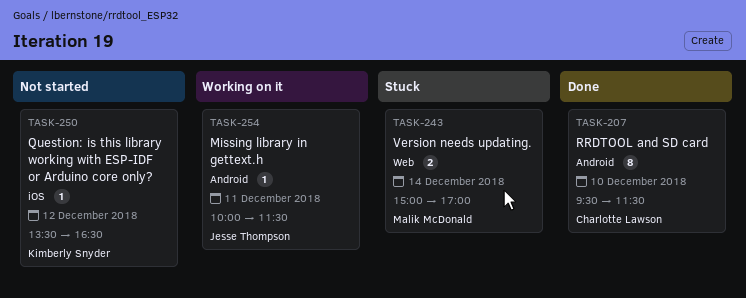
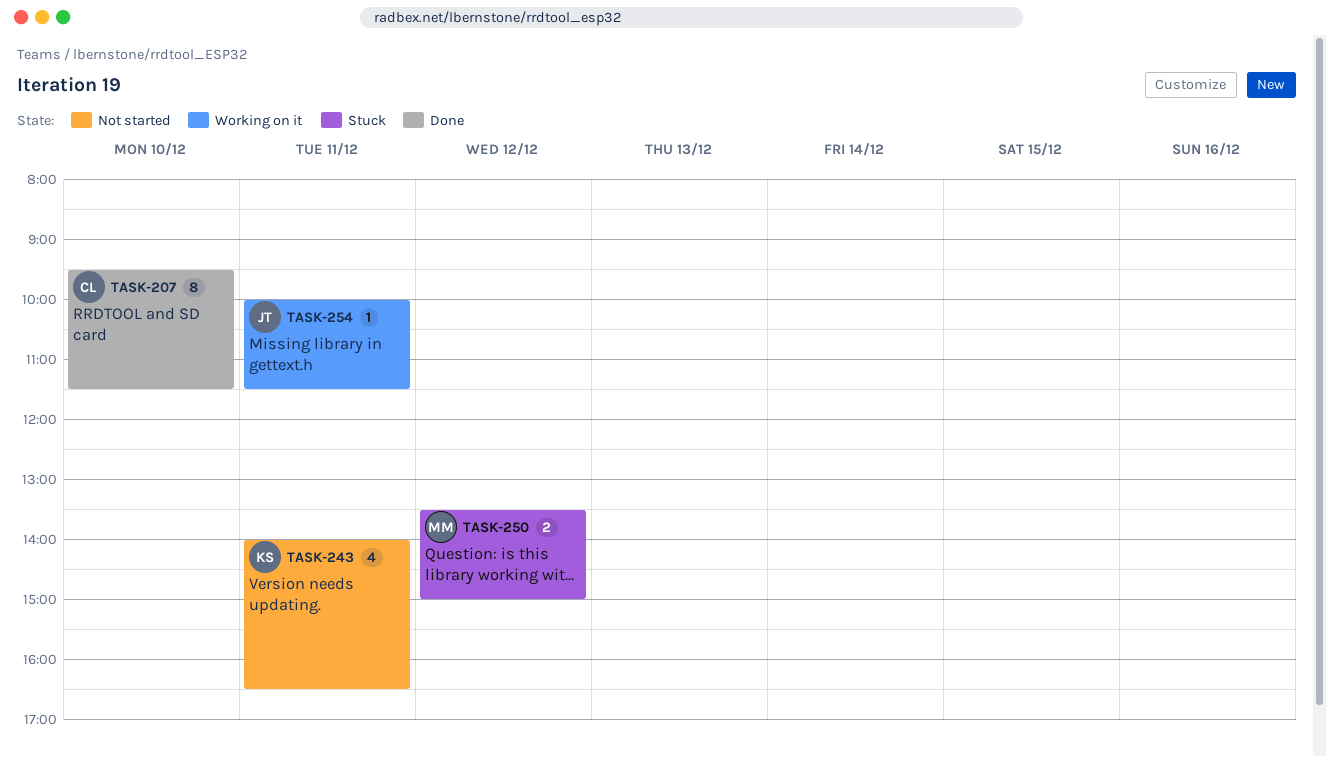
TASK-243, status: Stuck -> Not started
TASK-243, owner: Malik McDonald -> Kimberly Snyder
TASK-243, estimate: 2 -> 4
TASK-243, day: Dec 14 -> Dec 11
TASK-243, begins: 15:00 -> 14:00
TASK-243, ends: 17:00 -> 16:30
TASK-250, status: Not started -> Stuck
TASK-250, owner: Kimberly Snyder -> Malik McDonald
TASK-250, estimate: 1 -> 2
TASK-250, ends: 16:30 -> 15:00

